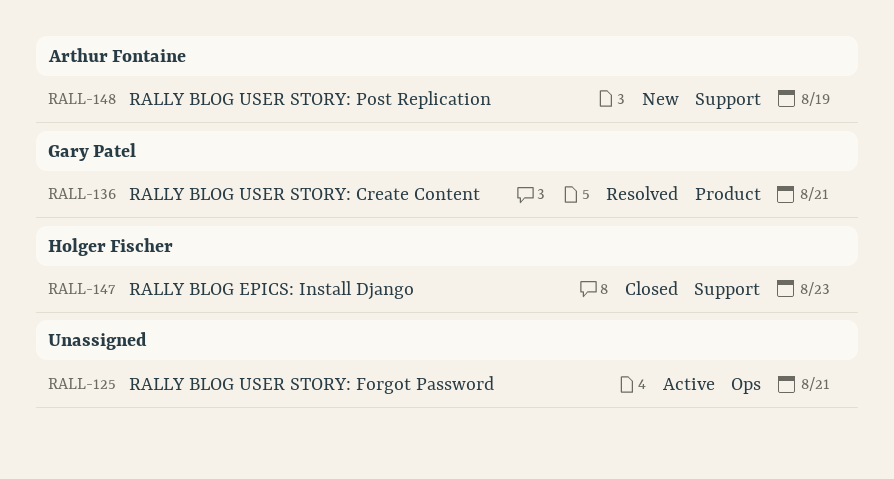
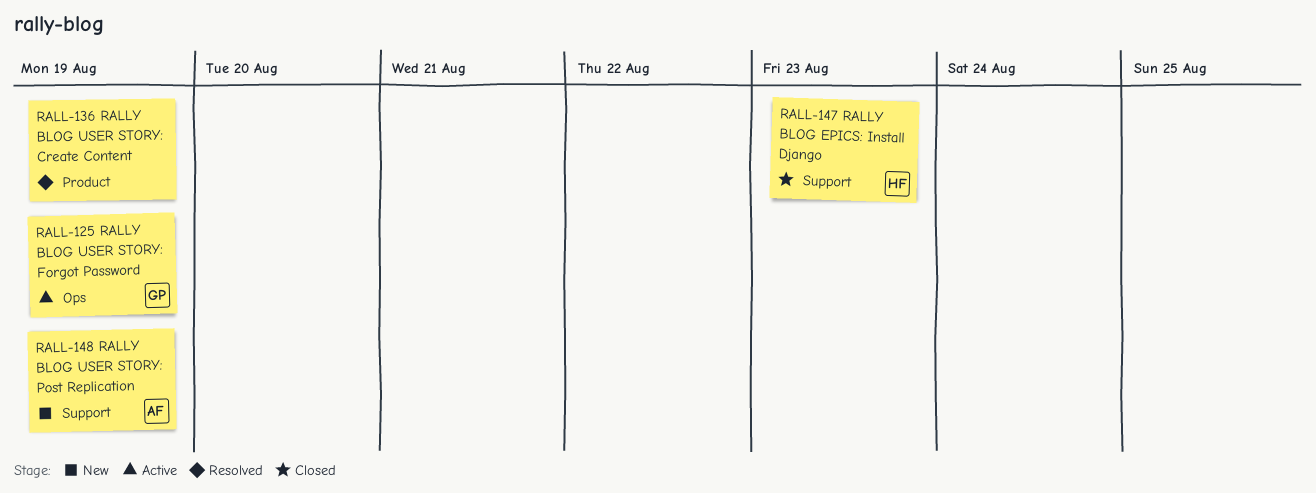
RALL-125, owner: none -> Gary Patel
RALL-125, due: Aug 21 -> Aug 19
RALL-136, owner: Gary Patel -> none
RALL-136, due: Aug 21 -> Aug 19

